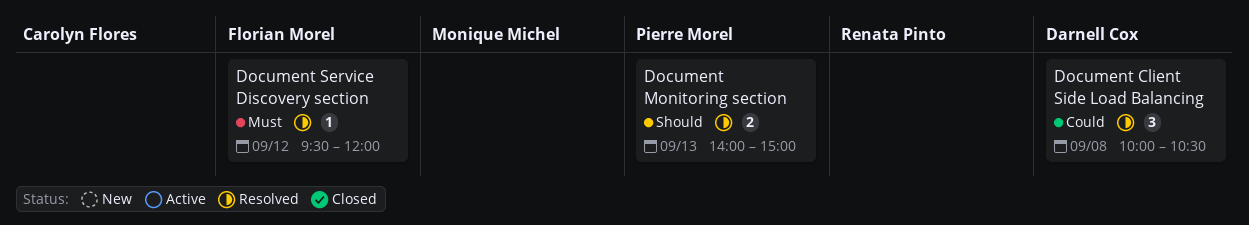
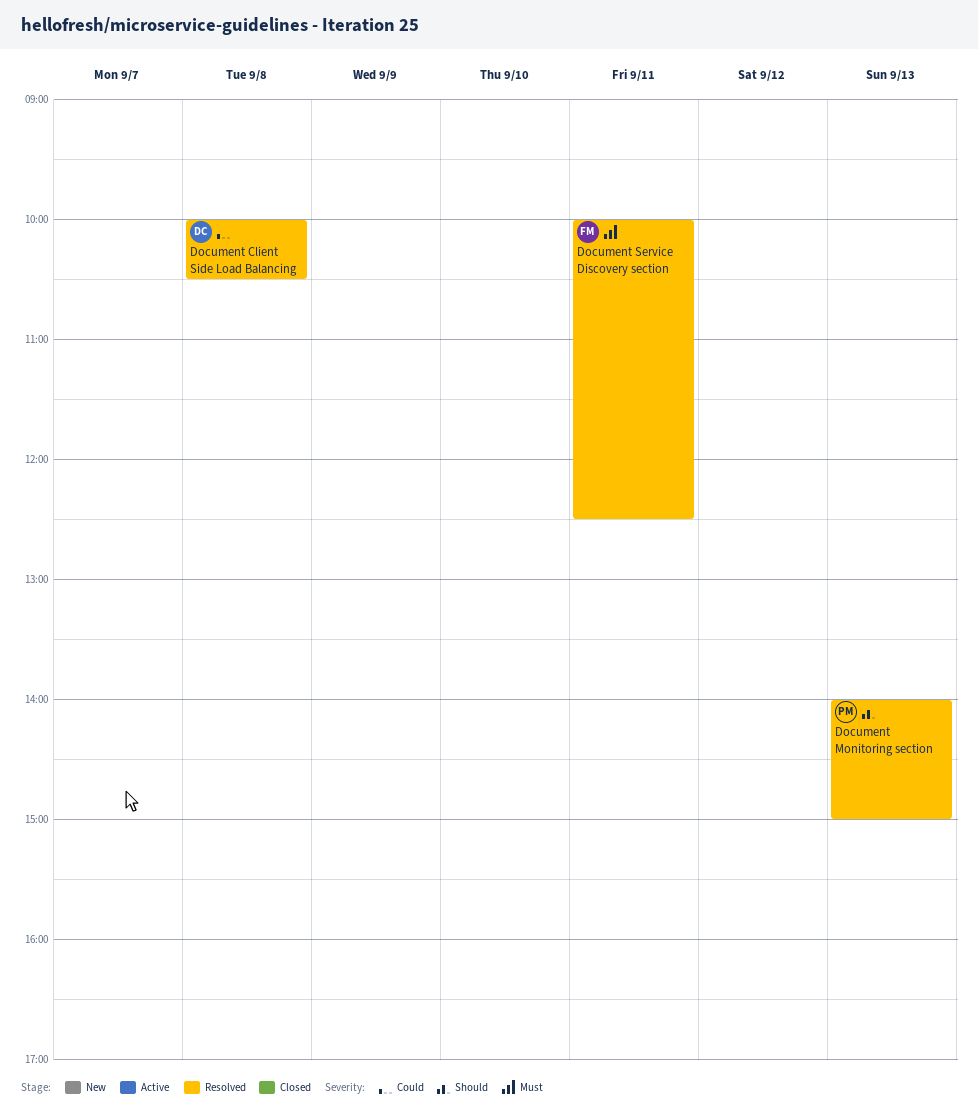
Document Service Discovery section, day: Sep 12 -> Sep 11
Document Service Discovery section, begins: 09:30 -> 10:00
Document Service Discovery section, ends: 12:00 -> 12:30

